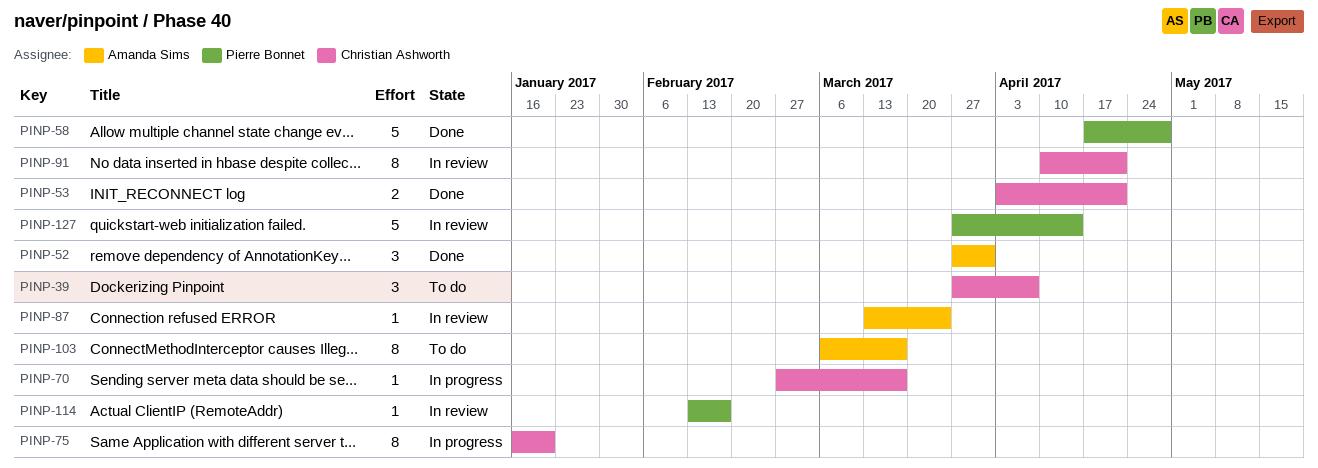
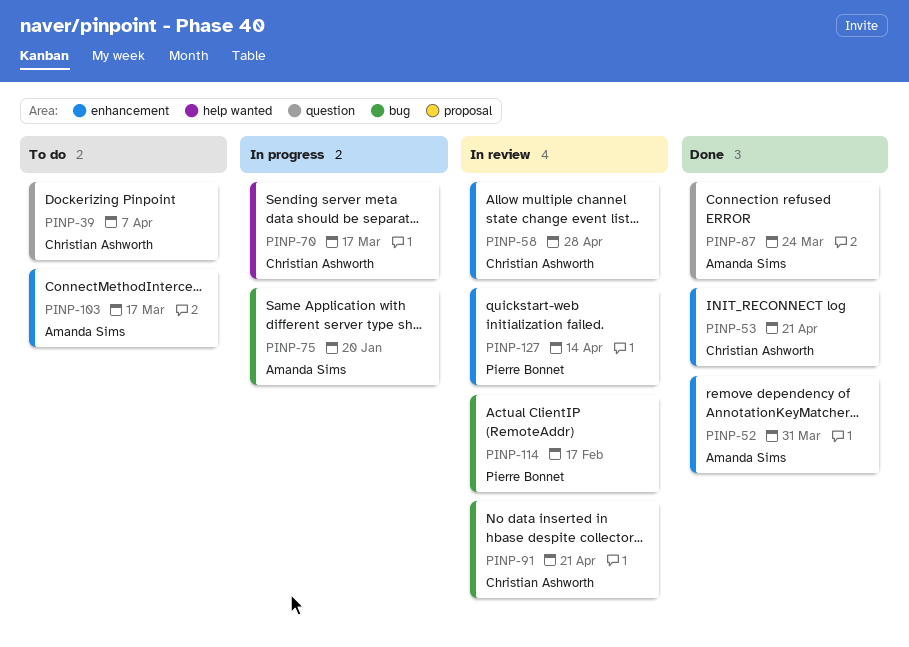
PINP-58, status: Done -> In review
PINP-58, owner: Pierre Bonnet -> Christian Ashworth
PINP-75, owner: Christian Ashworth -> Amanda Sims
PINP-87, status: In review -> Done

